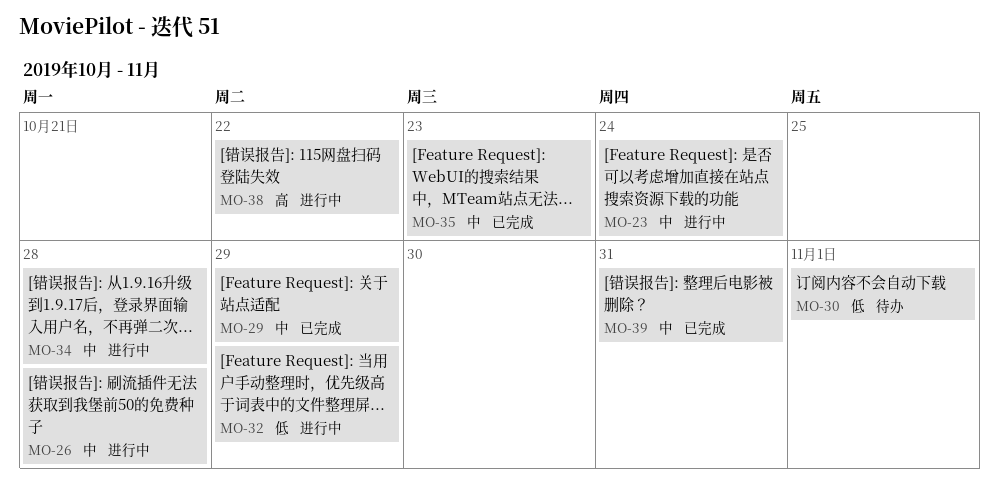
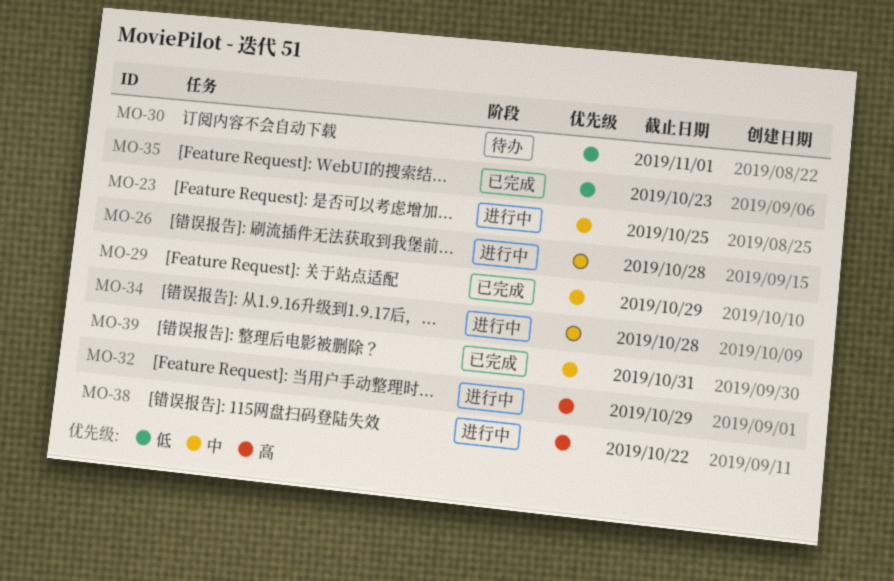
MO-23, due: Oct 24 -> Oct 25
MO-32, priority: 低 -> 高
MO-35, priority: 中 -> 低

